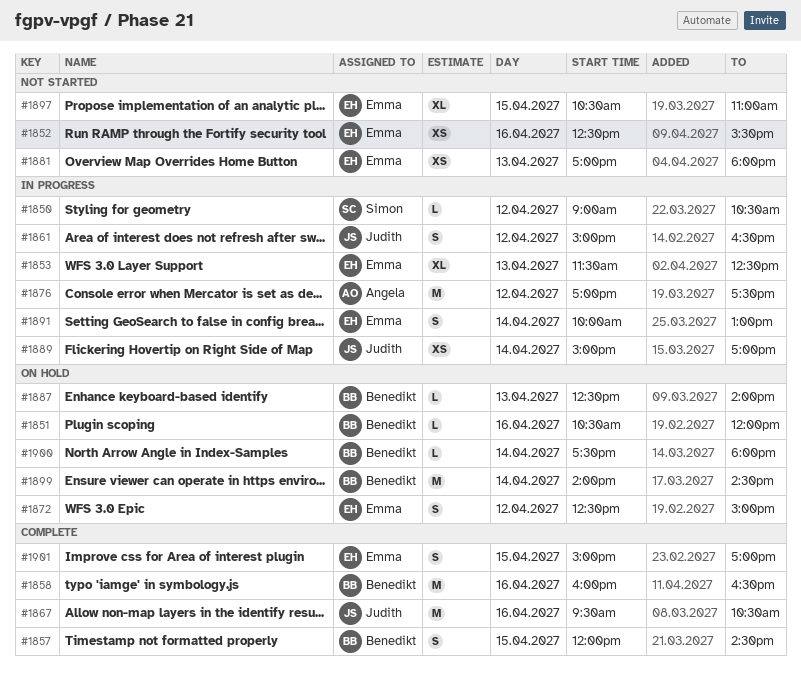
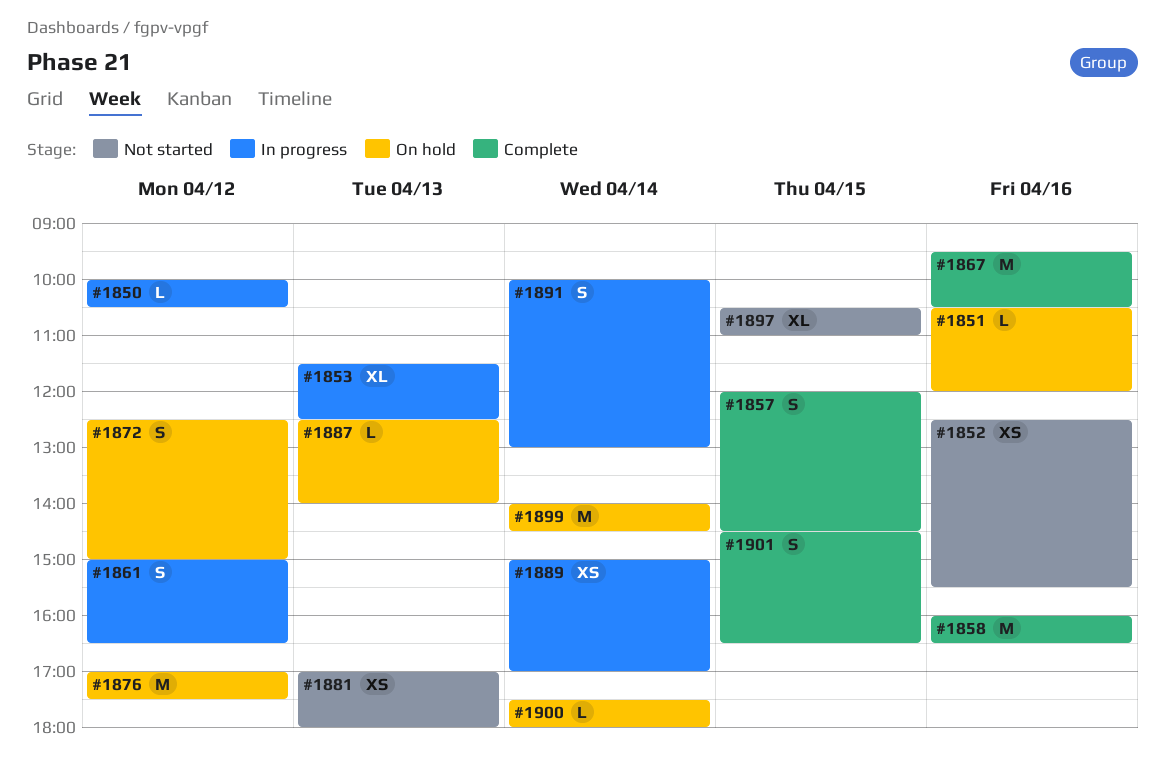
#1850, begins: 09:00 -> 10:00
#1876, status: In progress -> On hold
#1901, begins: 15:00 -> 14:30
#1901, ends: 17:00 -> 16:30

